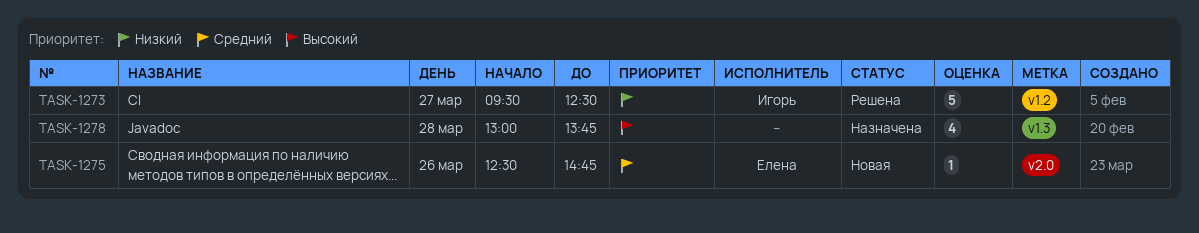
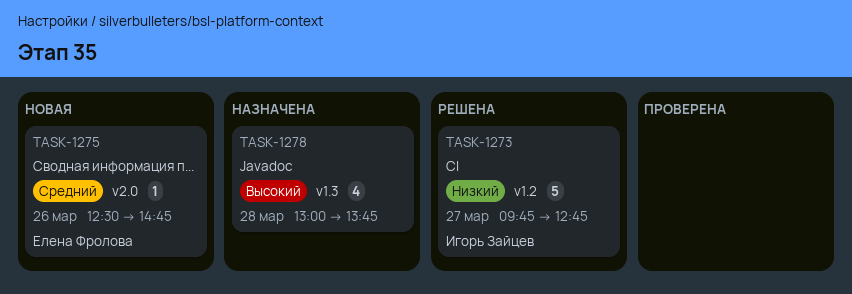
TASK-1273, begins: 09:30 -> 09:45
TASK-1273, ends: 12:30 -> 12:45

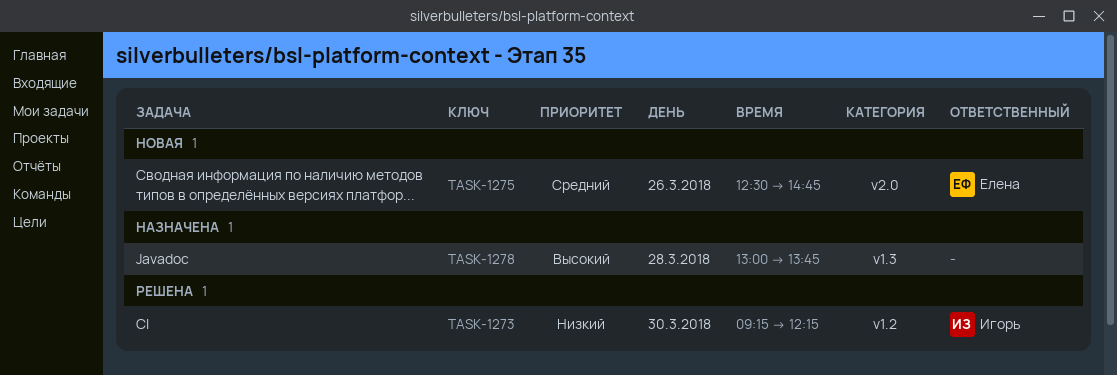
TASK-1273, day: Mar 27 -> Mar 30
TASK-1273, begins: 09:45 -> 09:15
TASK-1273, ends: 12:45 -> 12:15

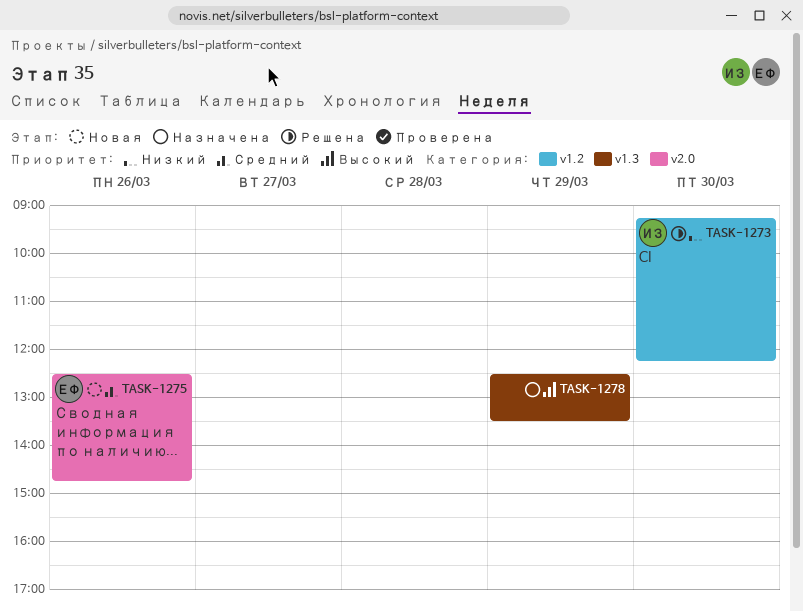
TASK-1278, day: Mar 28 -> Mar 29
TASK-1278, begins: 13:00 -> 12:30
TASK-1278, ends: 13:45 -> 13:30

